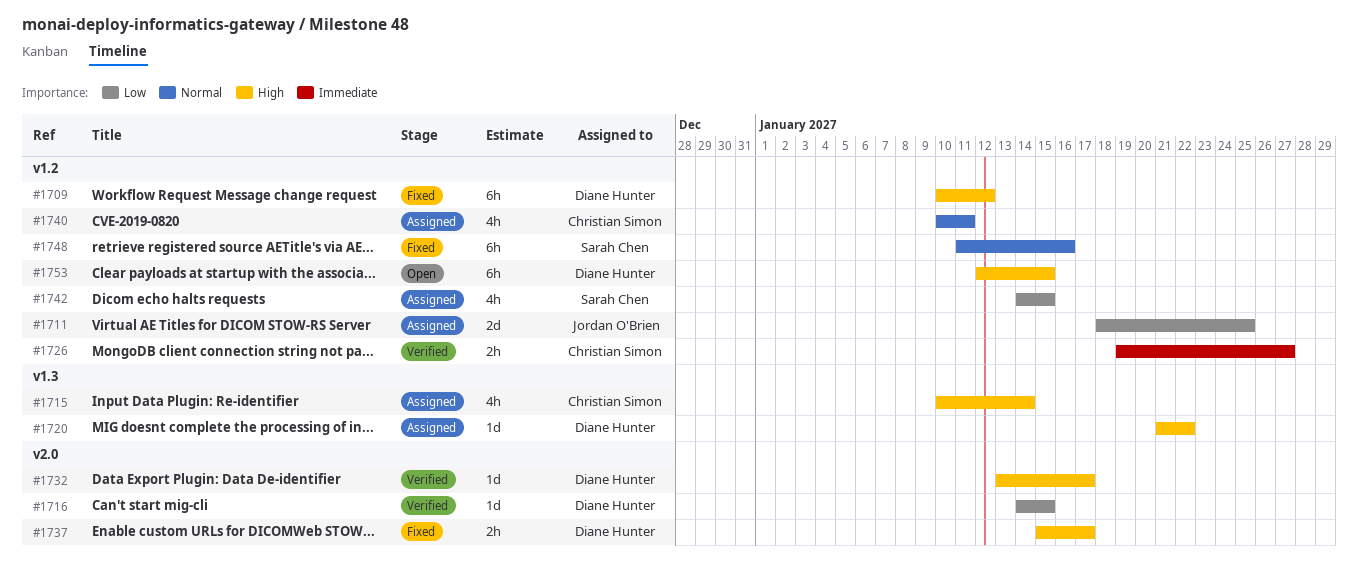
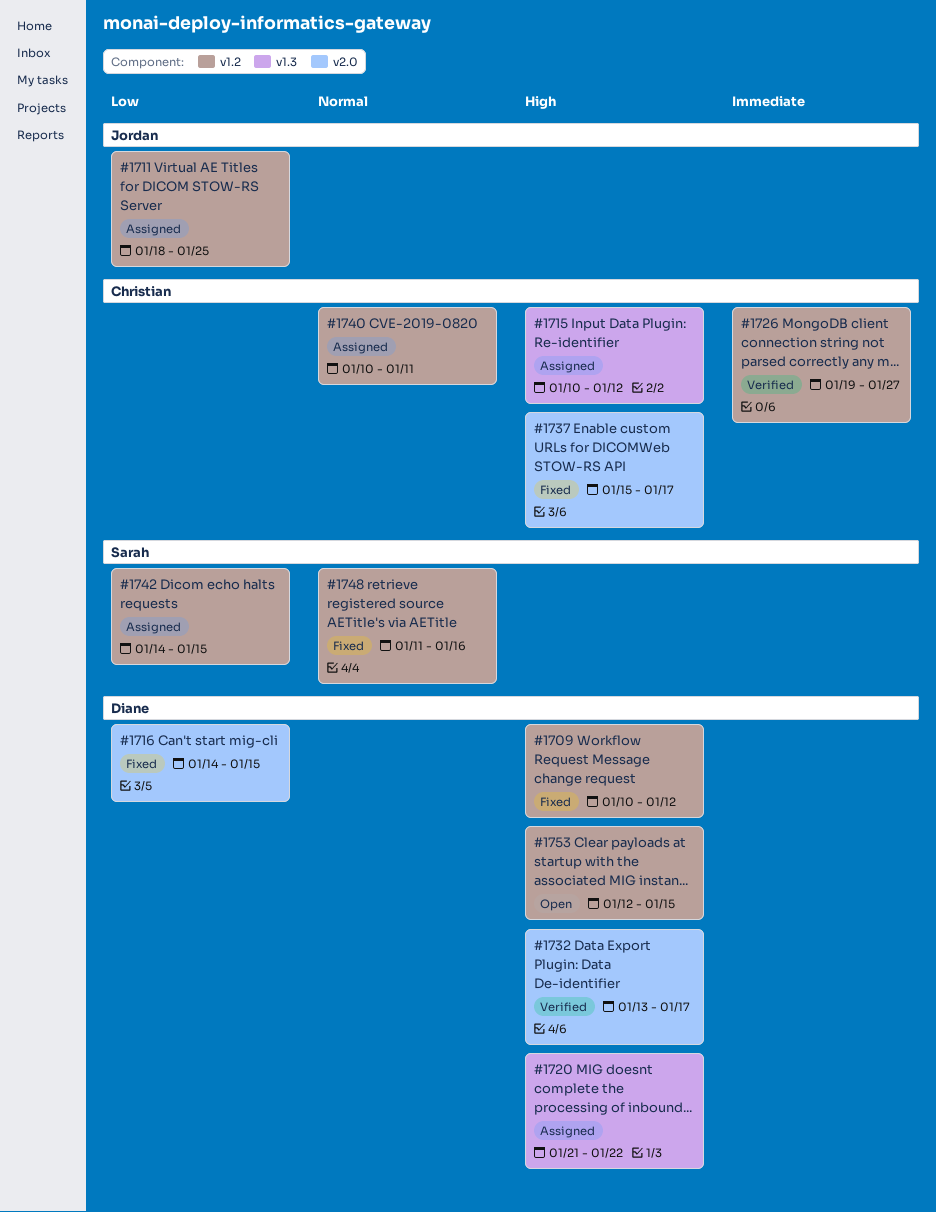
#1715, due: Jan 14 -> Jan 12
#1716, status: Verified -> Fixed
#1737, owner: Diane Hunter -> Christian Simon

